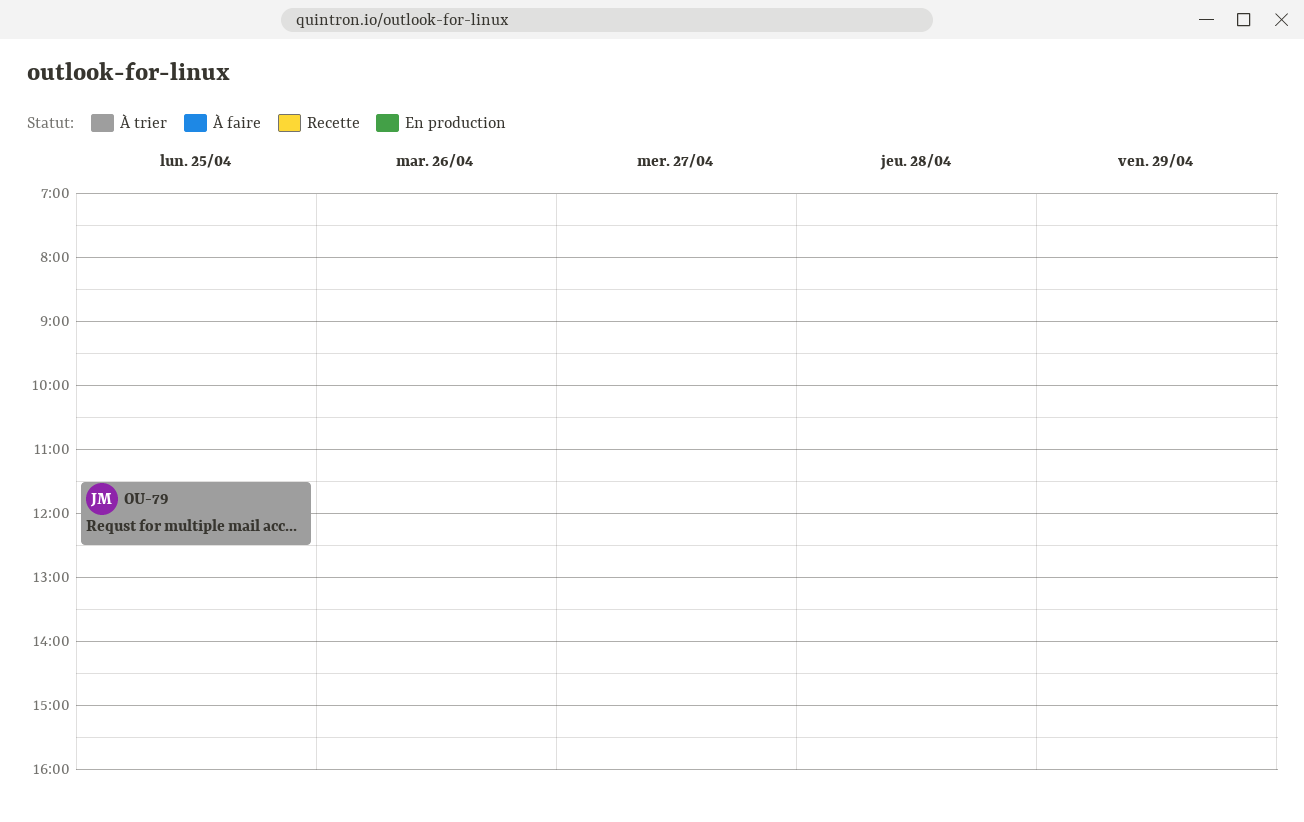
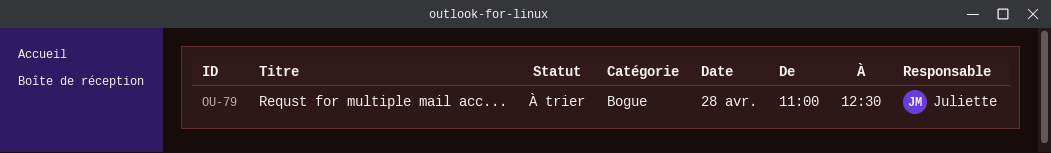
OU-79, day: Apr 25 -> Apr 28
OU-79, begins: 11:30 -> 11:00

